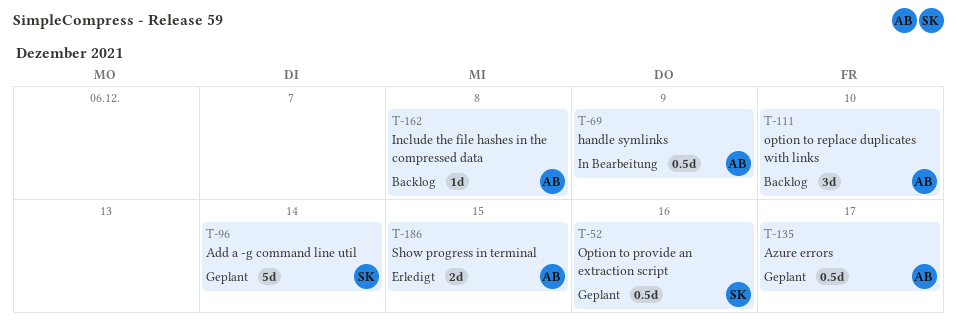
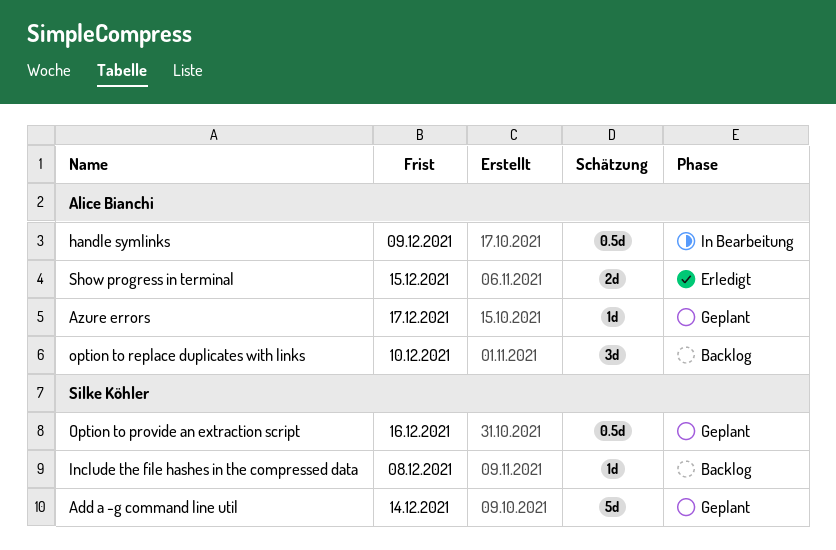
Azure errors, estimate: 0.5d -> 1d
Include the file hashes in the compressed data, owner: Alice Bianchi -> Silke Köhler

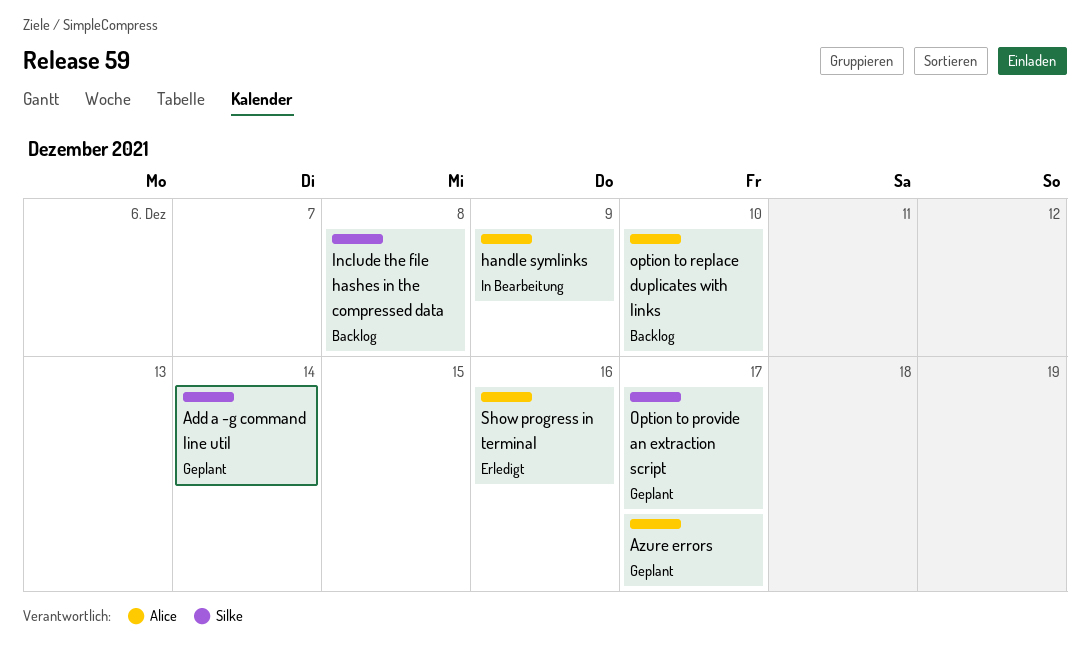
Option to provide an extraction script, due: Dec 16 -> Dec 17
Show progress in terminal, due: Dec 15 -> Dec 16

